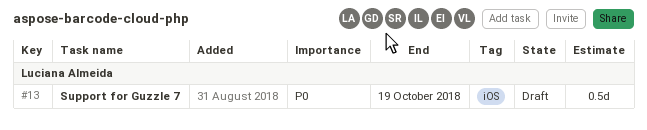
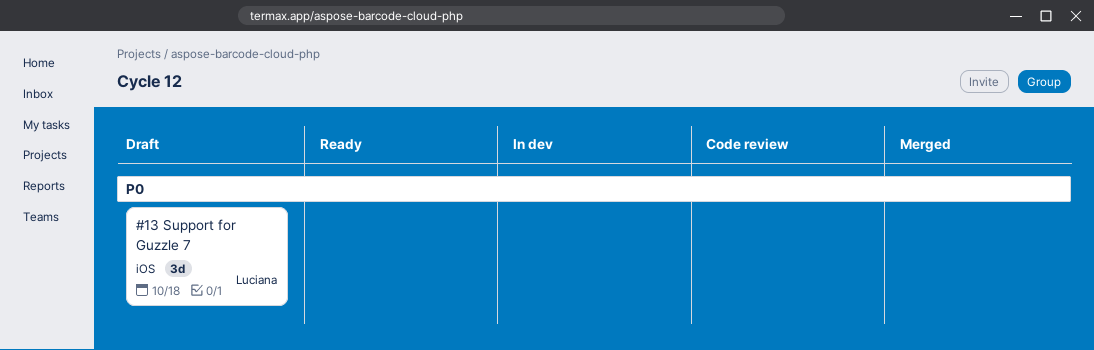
#13, estimate: 0.5d -> 3d
#13, due: Oct 19 -> Oct 18

